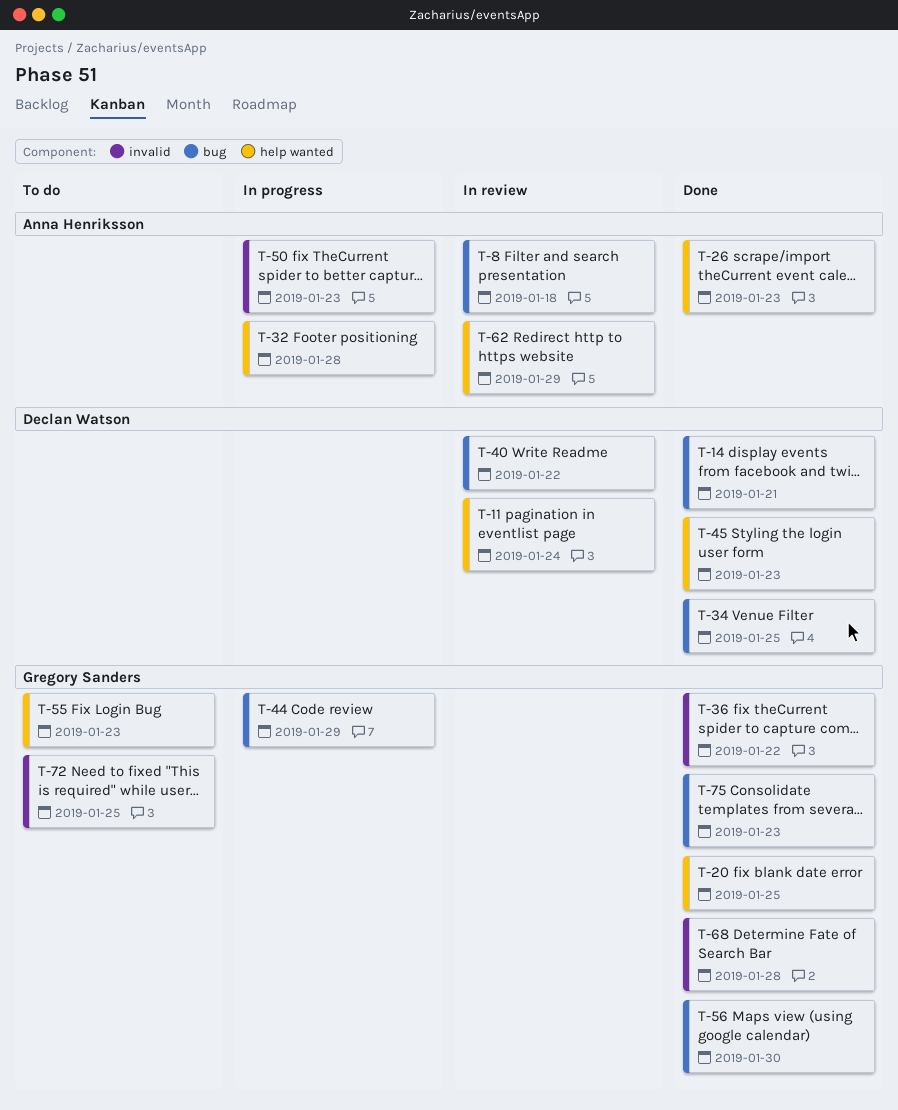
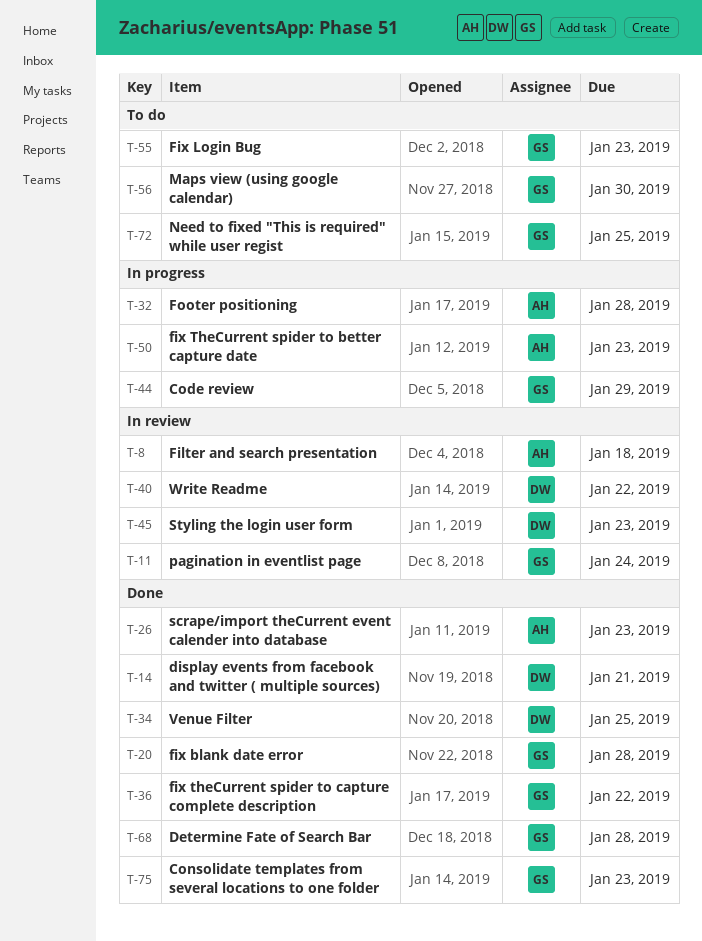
T-11, owner: Declan Watson -> Gregory Sanders
T-20, due: Jan 25 -> Jan 28
T-45, status: Done -> In review
T-56, status: Done -> To do
T-62: present -> none

